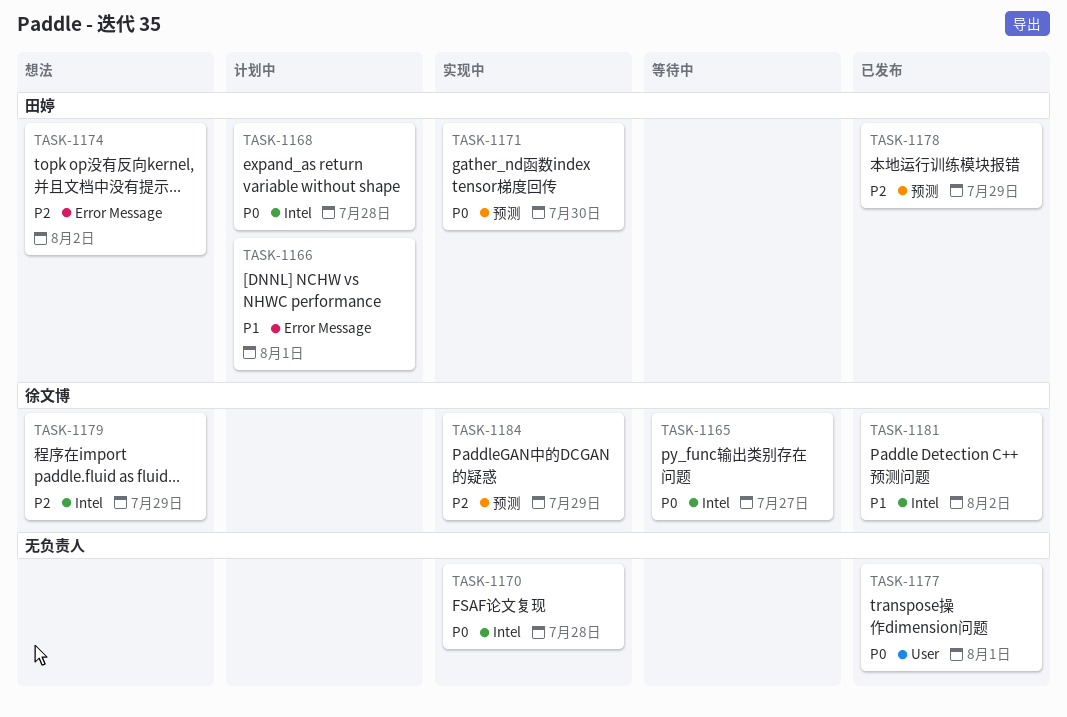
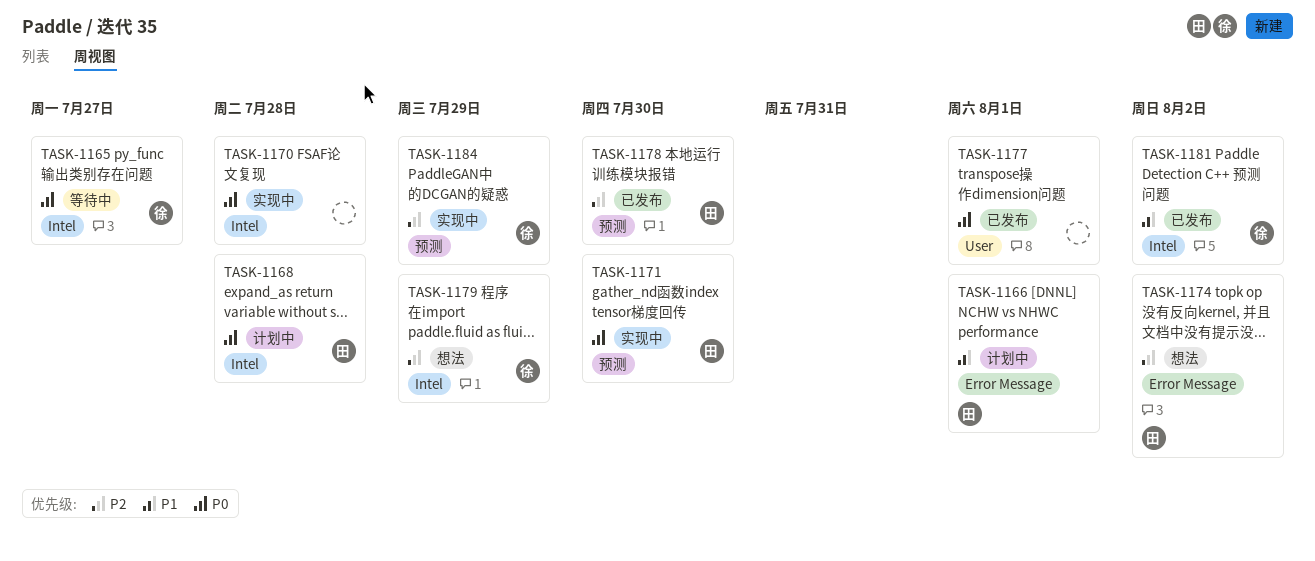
TASK-1178, due: Jul 29 -> Jul 30

